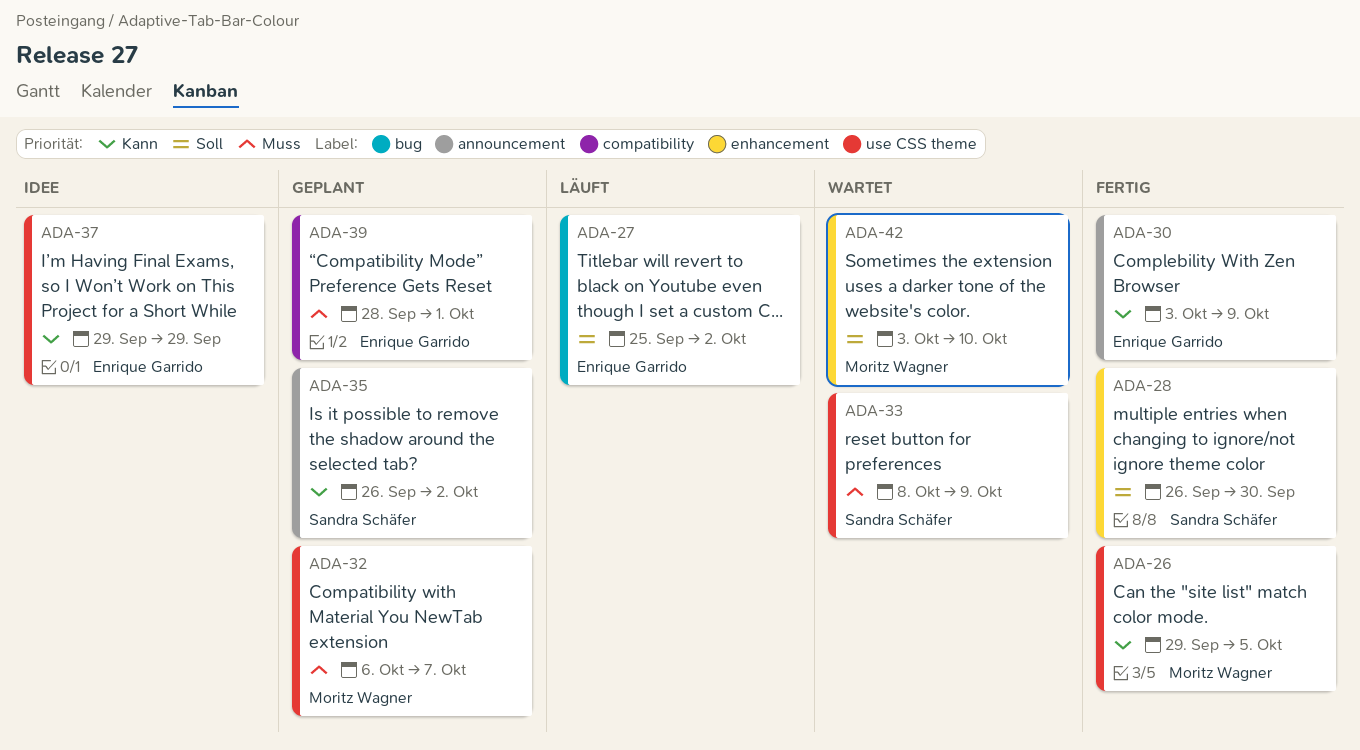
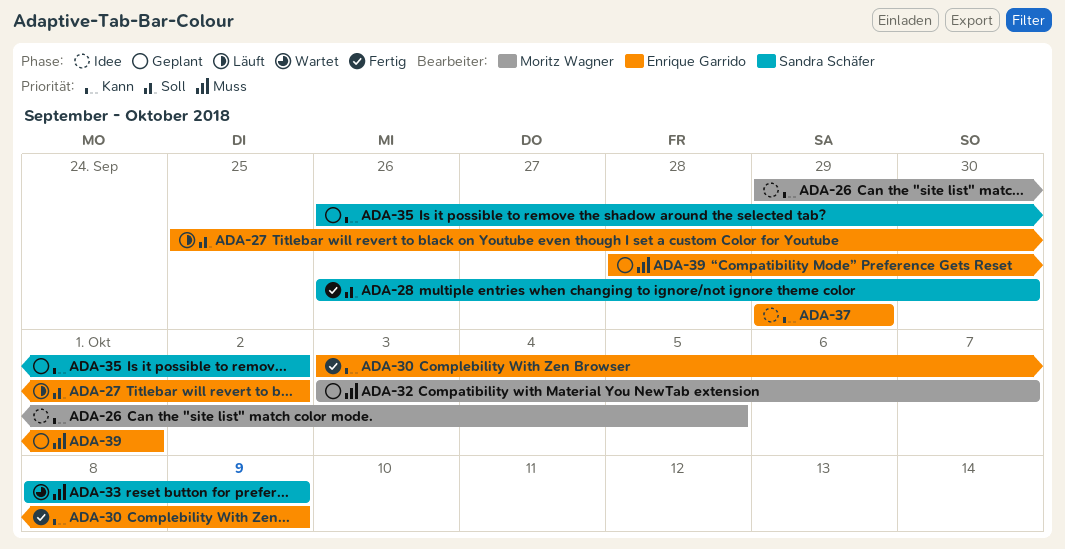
ADA-26, status: Fertig -> Idee
ADA-32, start: Oct 6 -> Oct 3
ADA-42: present -> none

